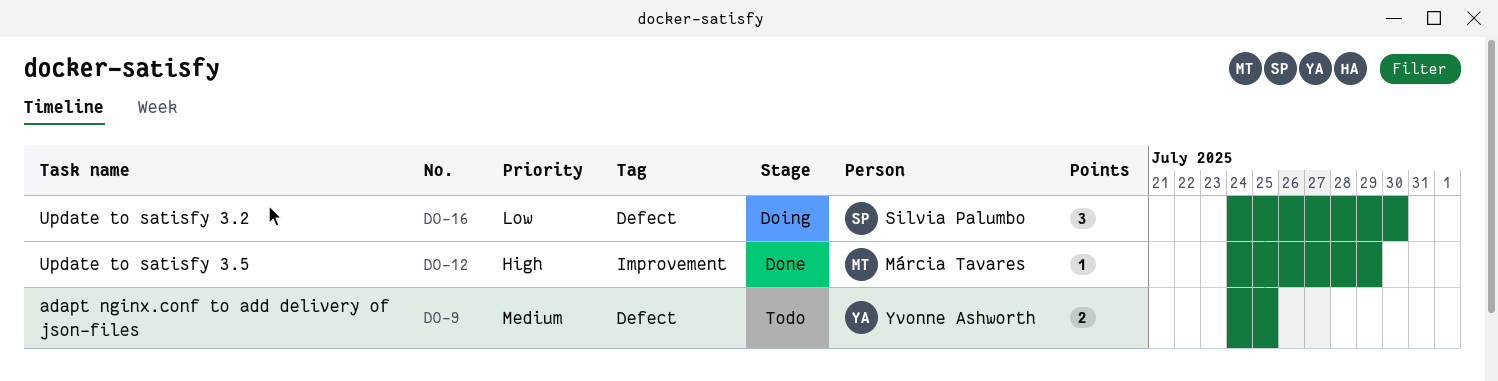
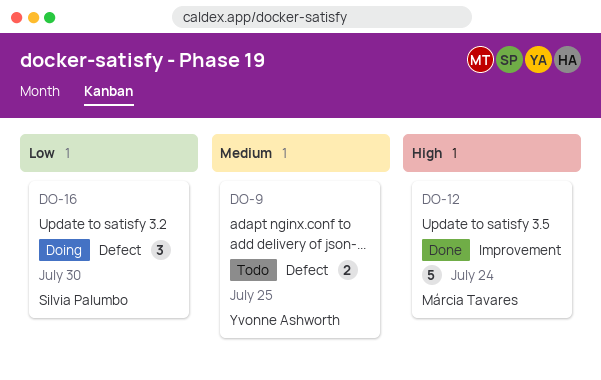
DO-12, estimate: 1 -> 5
DO-12, due: Jul 29 -> Jul 24

